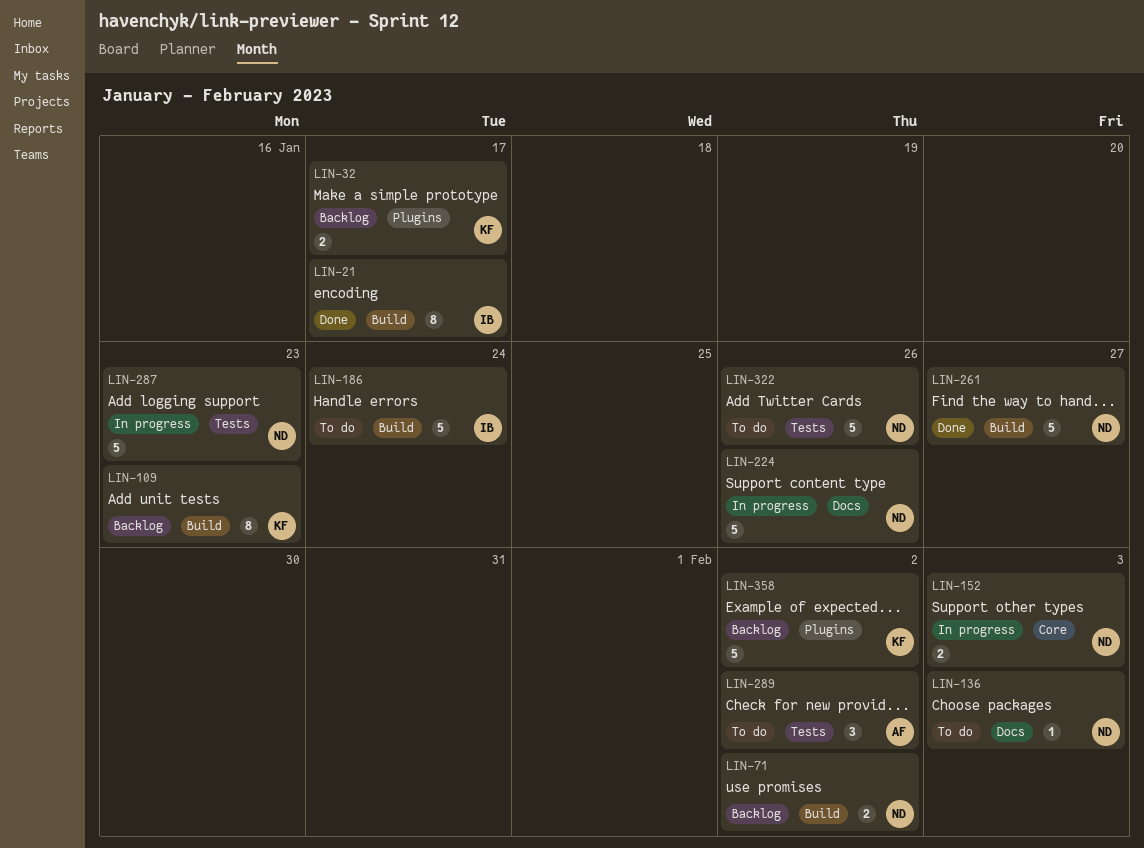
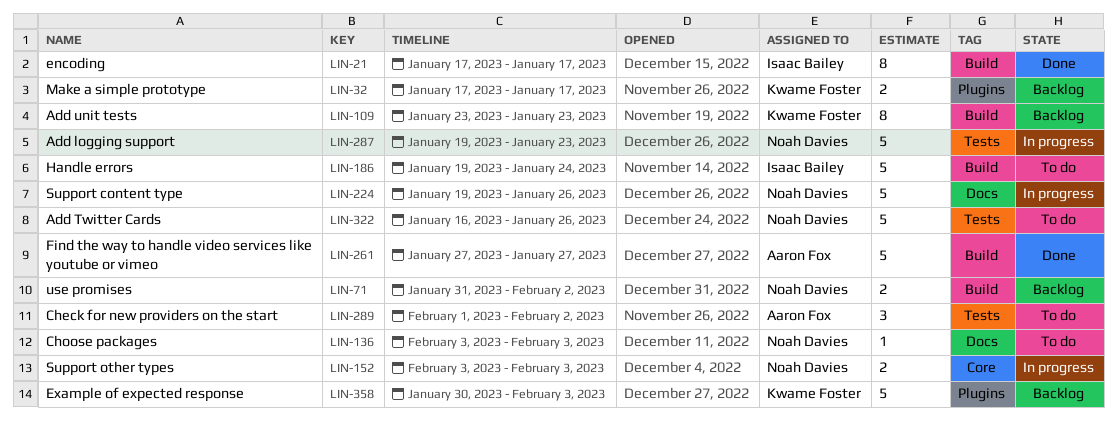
LIN-261, owner: Noah Davies -> Aaron Fox
LIN-358, due: Feb 2 -> Feb 3

